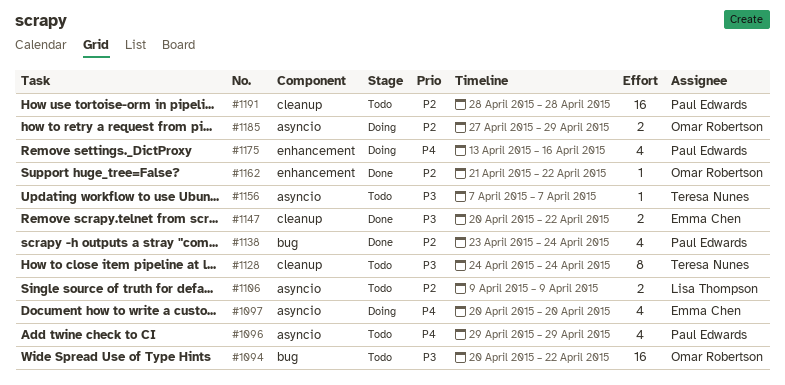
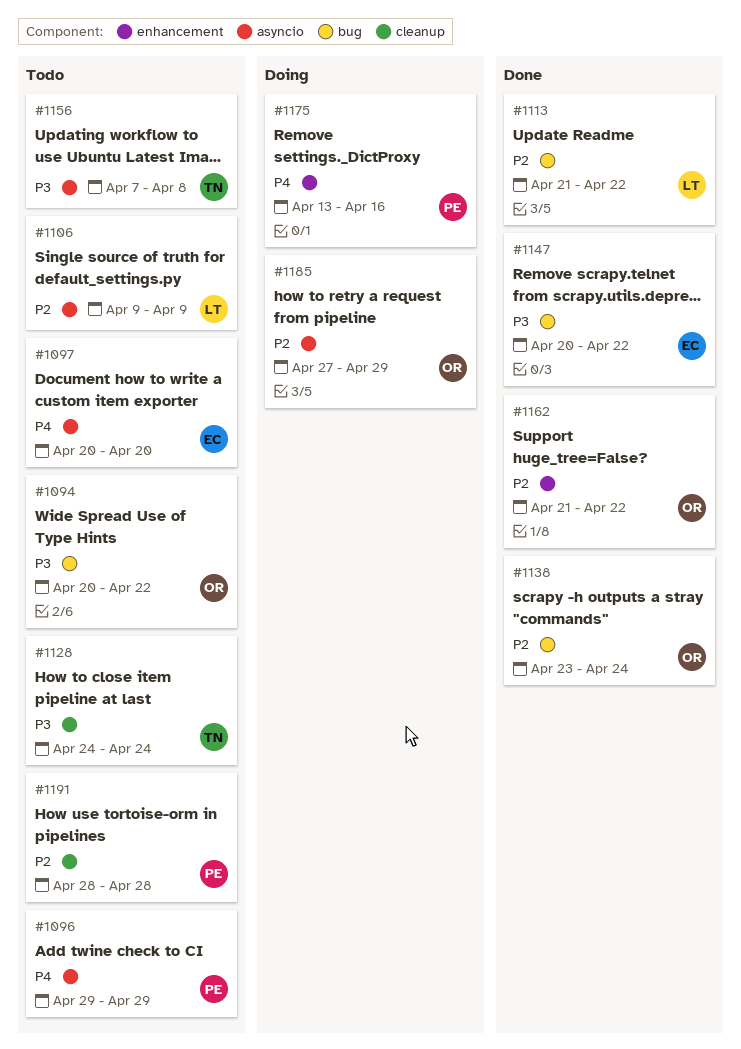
#1097, status: Doing -> Todo
#1113: none -> present
#1138, owner: Paul Edwards -> Omar Robertson
#1147, label: cleanup -> bug
#1156, due: Apr 7 -> Apr 8

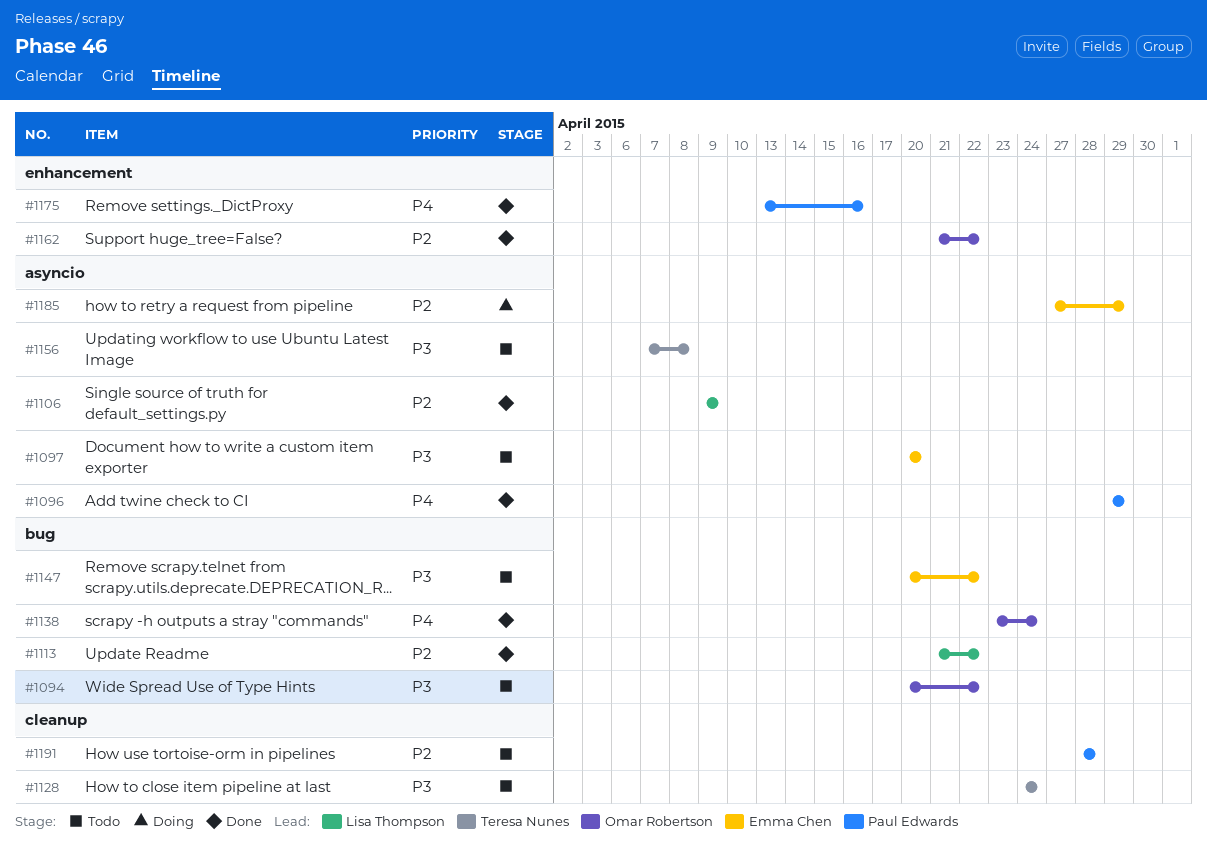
#1096, status: Todo -> Done
#1097, priority: P4 -> P3
#1106, status: Todo -> Done
#1138, priority: P2 -> P4
#1147, status: Done -> Todo
#1175, status: Doing -> Done
#1185, owner: Omar Robertson -> Emma Chen

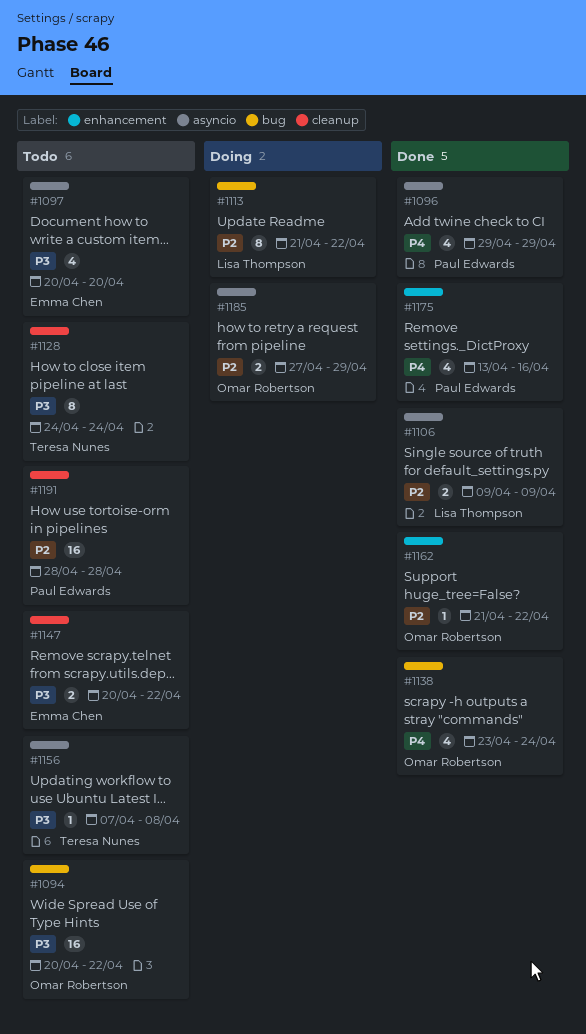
#1113, status: Done -> Doing
#1147, label: bug -> cleanup
#1185, owner: Emma Chen -> Omar Robertson

